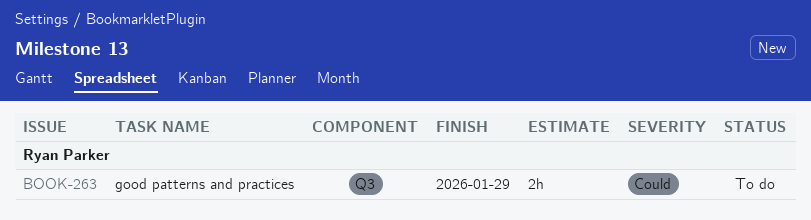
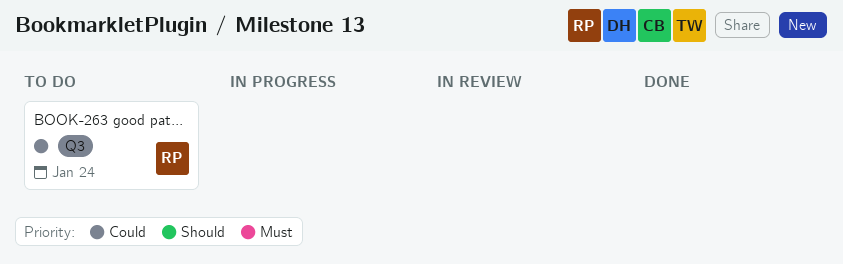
BOOK-263, due: Jan 29 -> Jan 24

